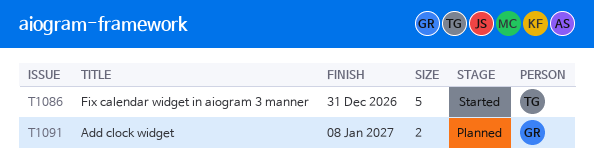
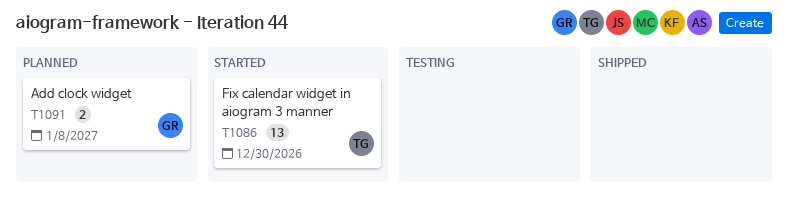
T1086, estimate: 5 -> 13
T1086, due: Dec 31 -> Dec 30

